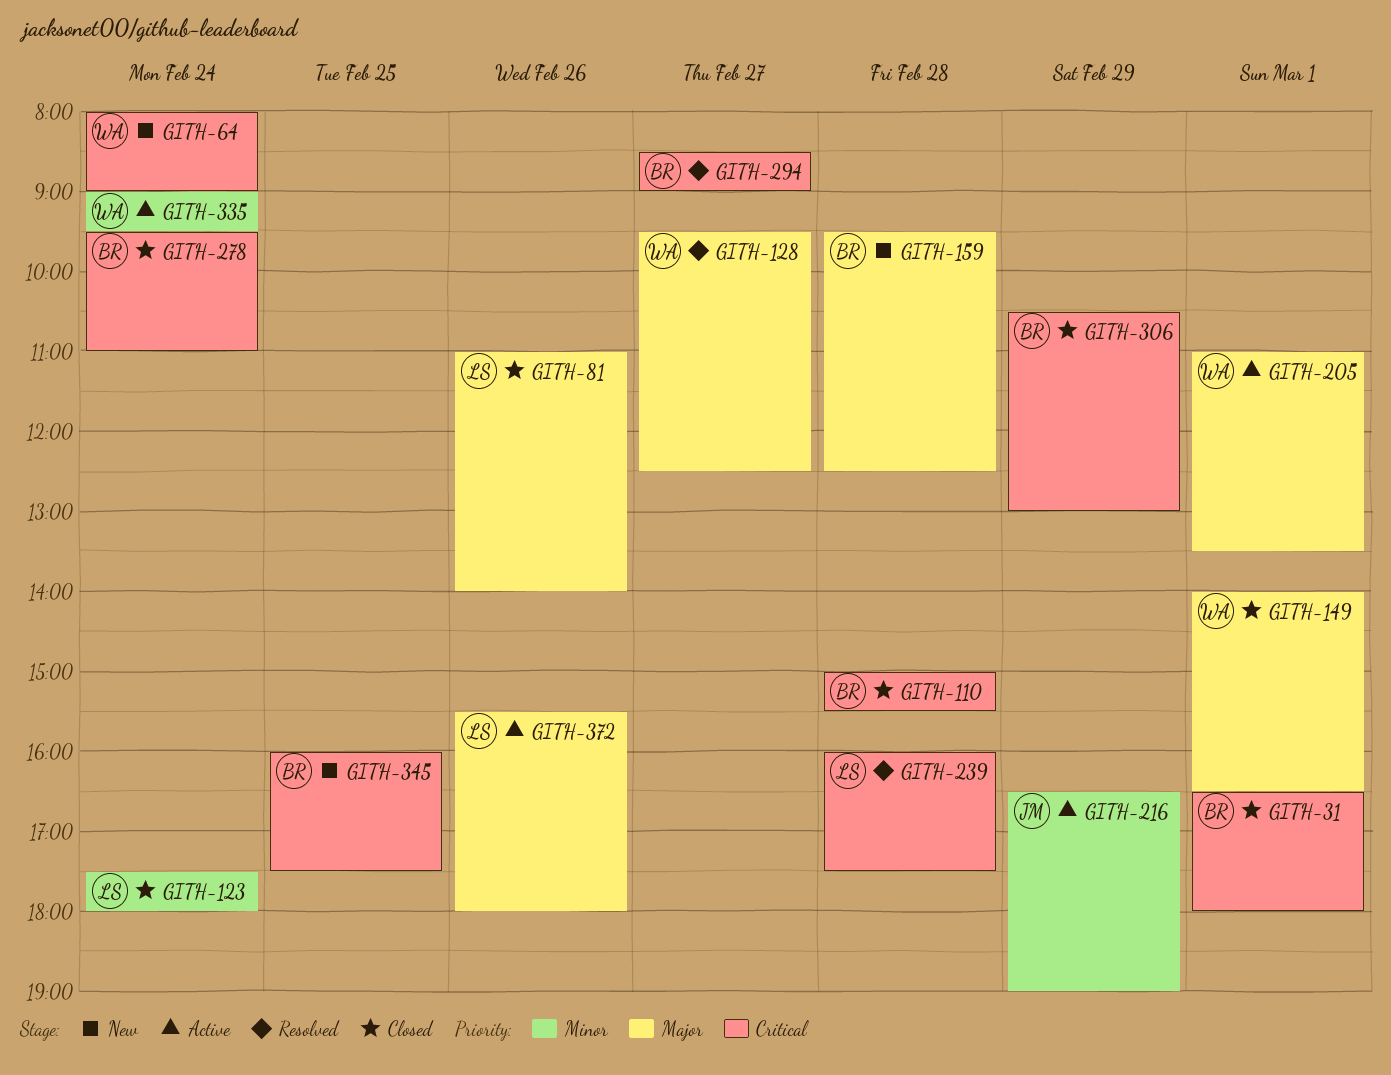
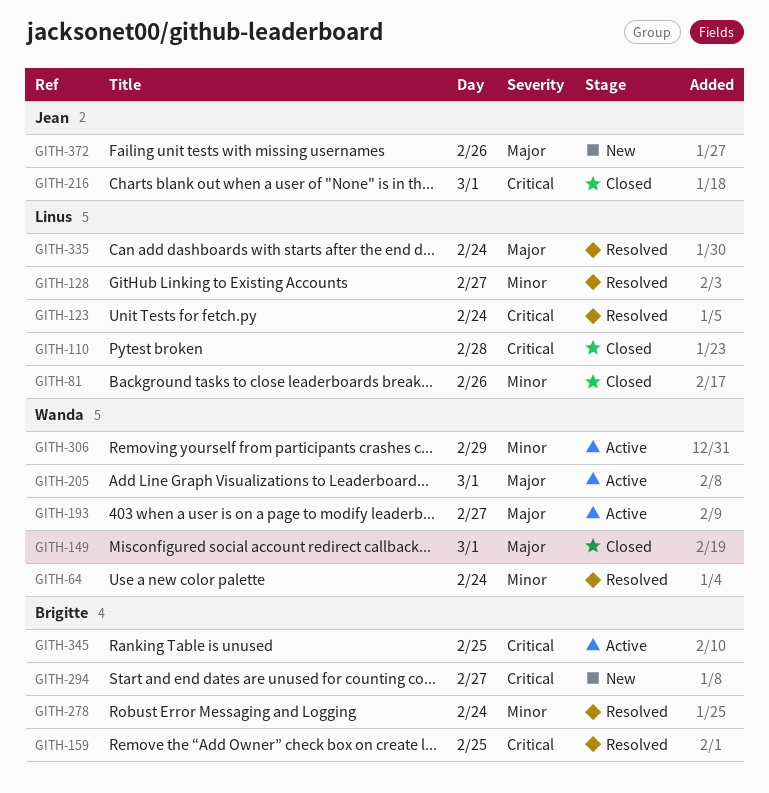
GITH-31: present -> none
GITH-64, status: New -> Resolved
GITH-64, priority: Critical -> Minor
GITH-81, priority: Major -> Minor
GITH-110, owner: Brigitte -> Linus
GITH-123, status: Closed -> Resolved
GITH-123, priority: Minor -> Critical
GITH-128, owner: Wanda -> Linus
GITH-128, priority: Major -> Minor
GITH-159, status: New -> Resolved
GITH-159, priority: Major -> Critical
GITH-159, day: Feb 28 -> Feb 25
GITH-193: none -> present
GITH-216, status: Active -> Closed
GITH-216, priority: Minor -> Critical
GITH-216, day: Feb 29 -> Mar 1
GITH-239: present -> none
GITH-278, status: Closed -> Resolved
GITH-278, priority: Critical -> Minor
GITH-294, status: Resolved -> New
GITH-306, status: Closed -> Active
GITH-306, owner: Brigitte -> Wanda
GITH-306, priority: Critical -> Minor
GITH-335, status: Active -> Resolved
GITH-335, owner: Wanda -> Linus
GITH-335, priority: Minor -> Major
GITH-345, status: New -> Active
GITH-372, status: Active -> New
GITH-372, owner: Linus -> Jean

